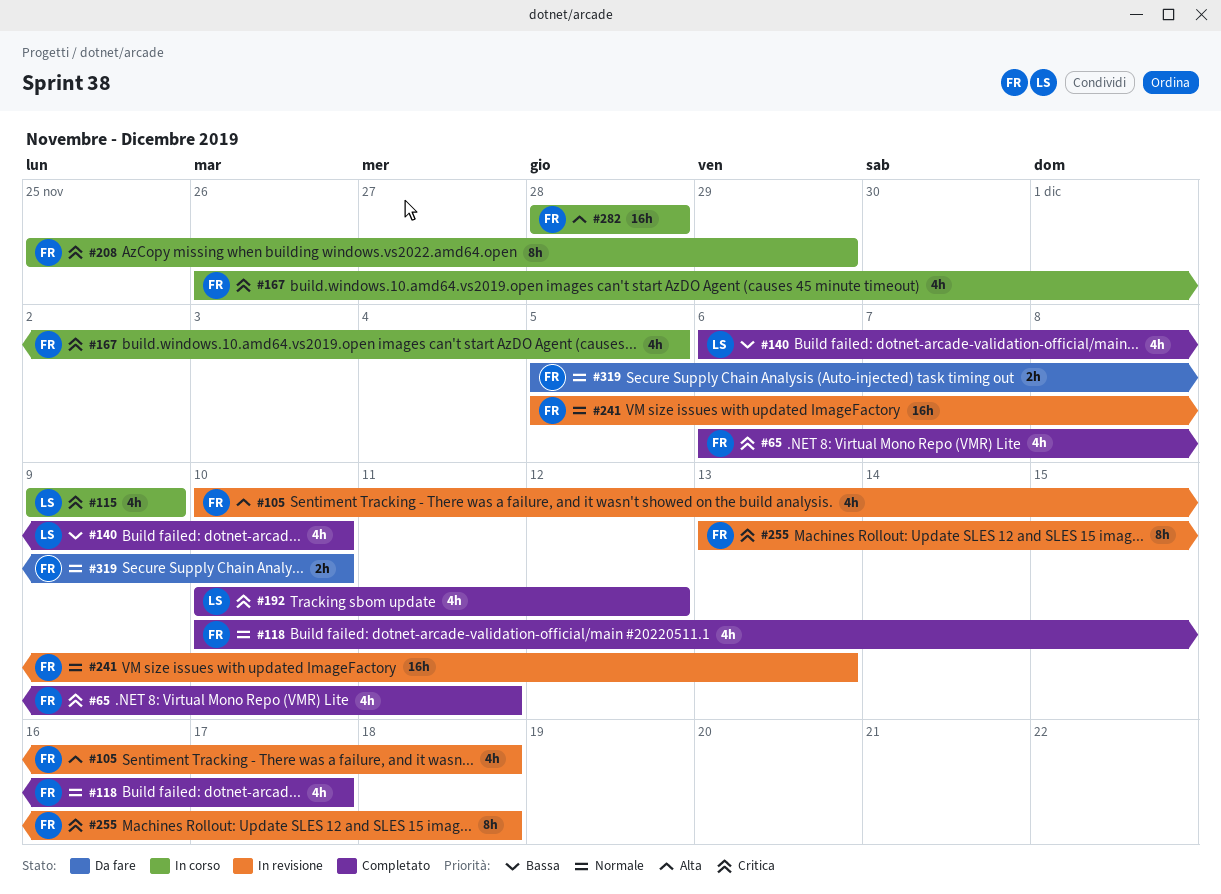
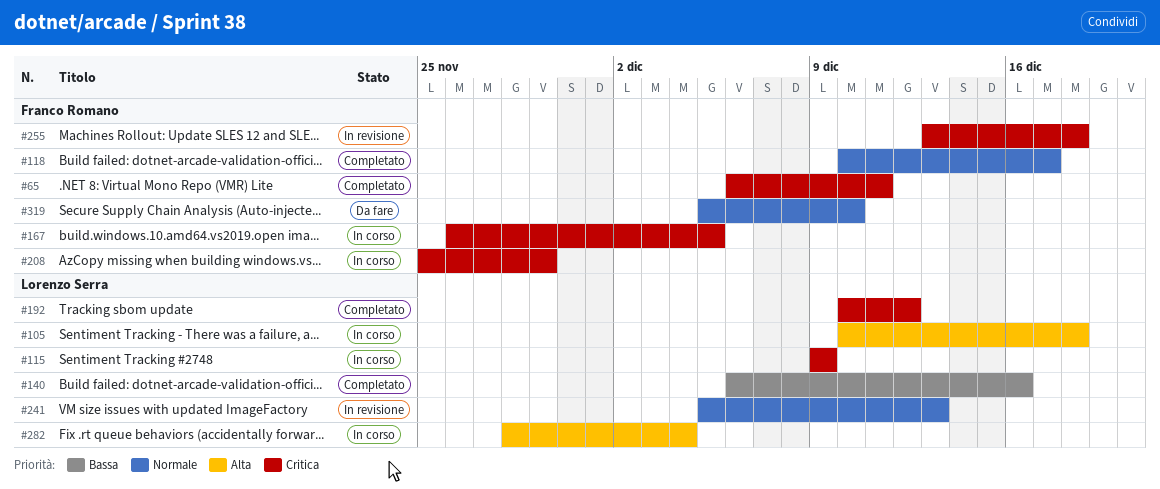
#105, status: In revisione -> In corso
#105, owner: Franco Romano -> Lorenzo Serra
#140, due: Dec 10 -> Dec 16
#241, owner: Franco Romano -> Lorenzo Serra
#282, owner: Franco Romano -> Lorenzo Serra
#282, due: Nov 28 -> Dec 4

